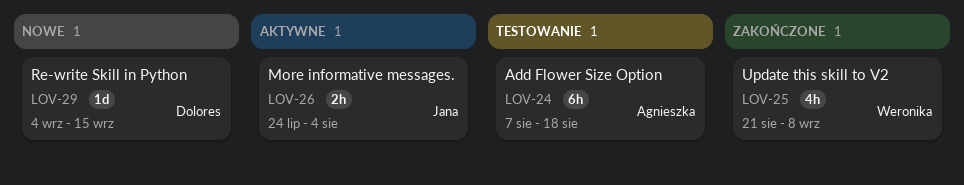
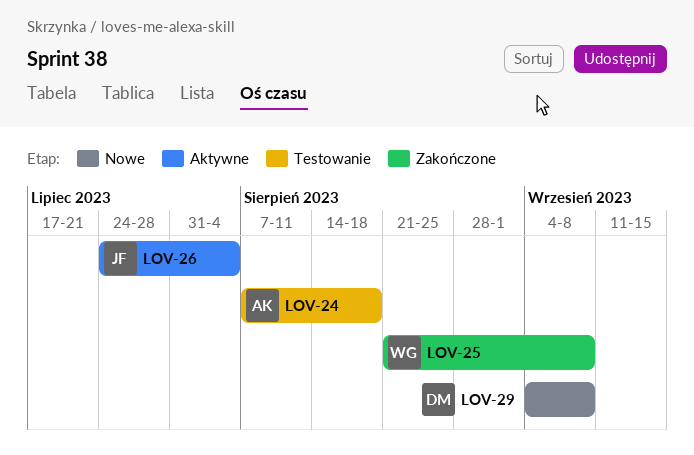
LOV-29, due: Sep 15 -> Sep 8

